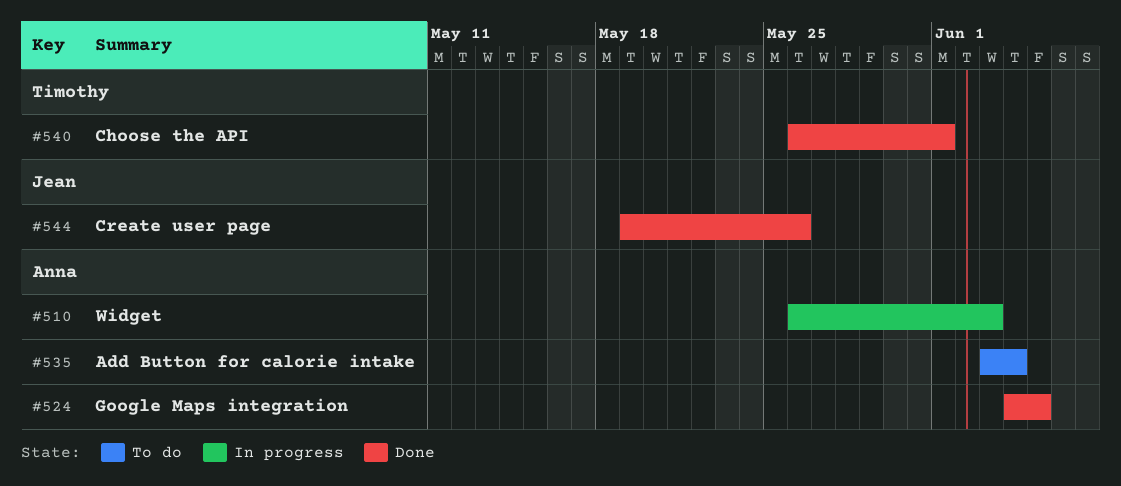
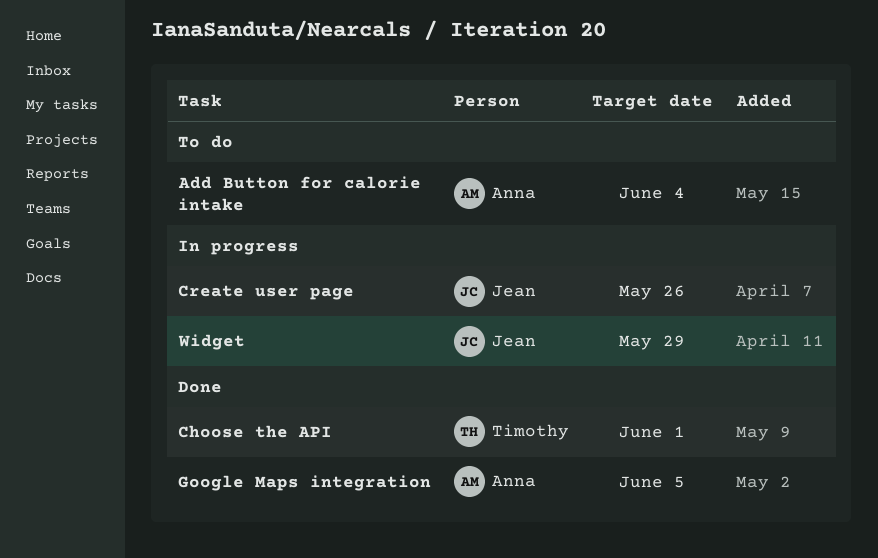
Create user page, status: Done -> In progress
Widget, owner: Anna -> Jean
Widget, due: Jun 3 -> May 29

